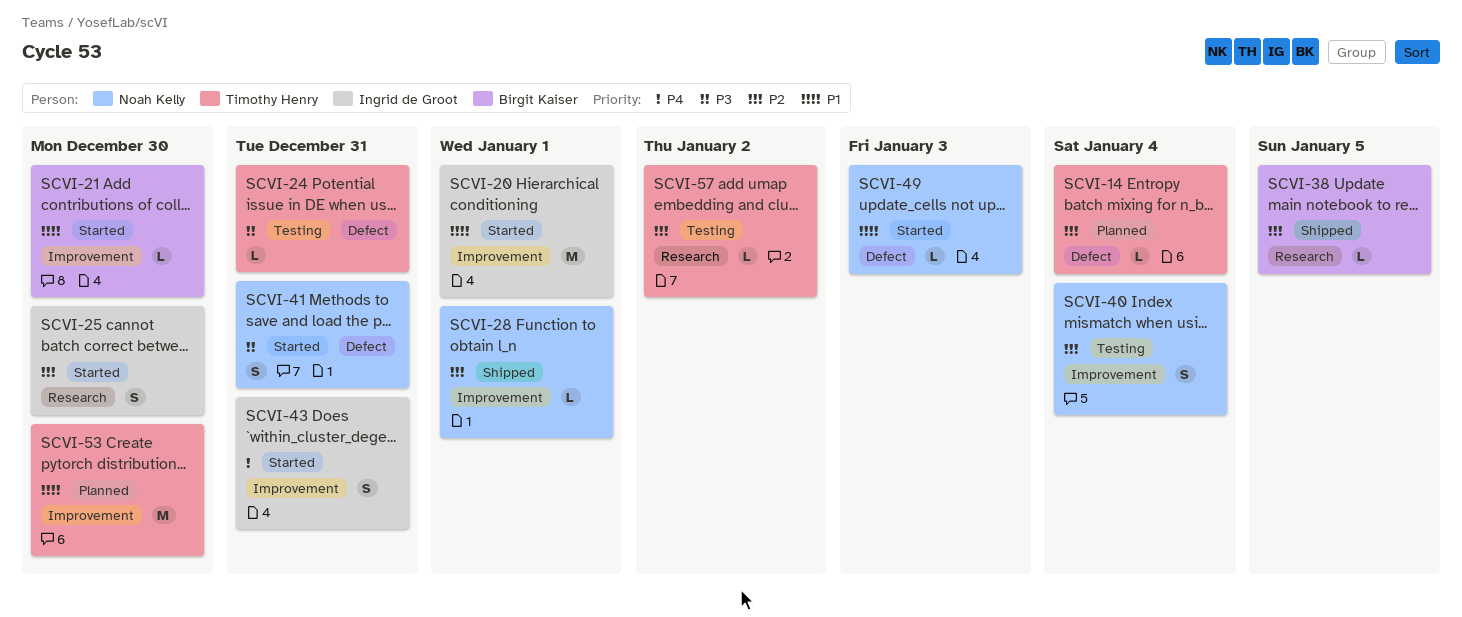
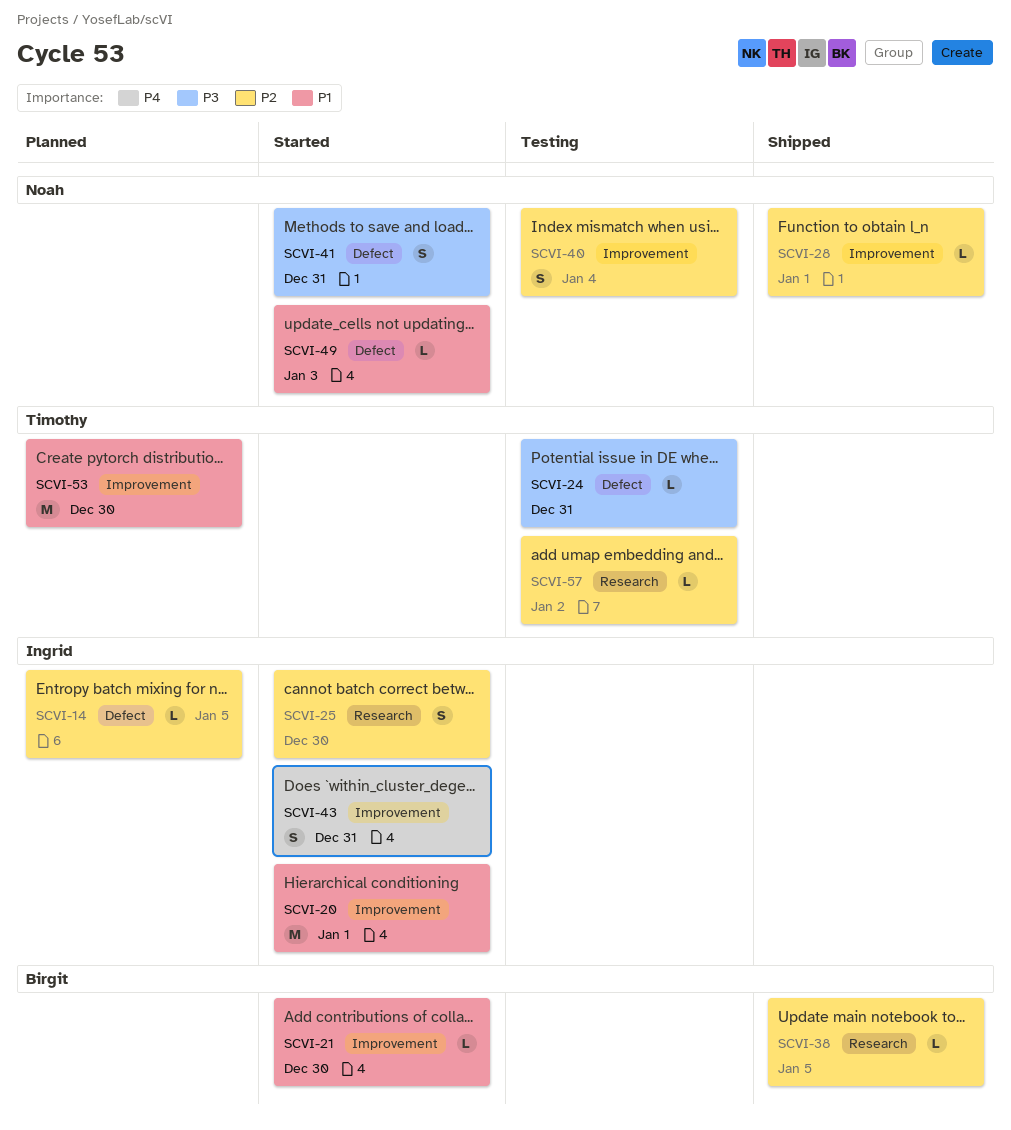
SCVI-14, owner: Timothy Henry -> Ingrid de Groot
SCVI-14, due: Jan 4 -> Jan 5

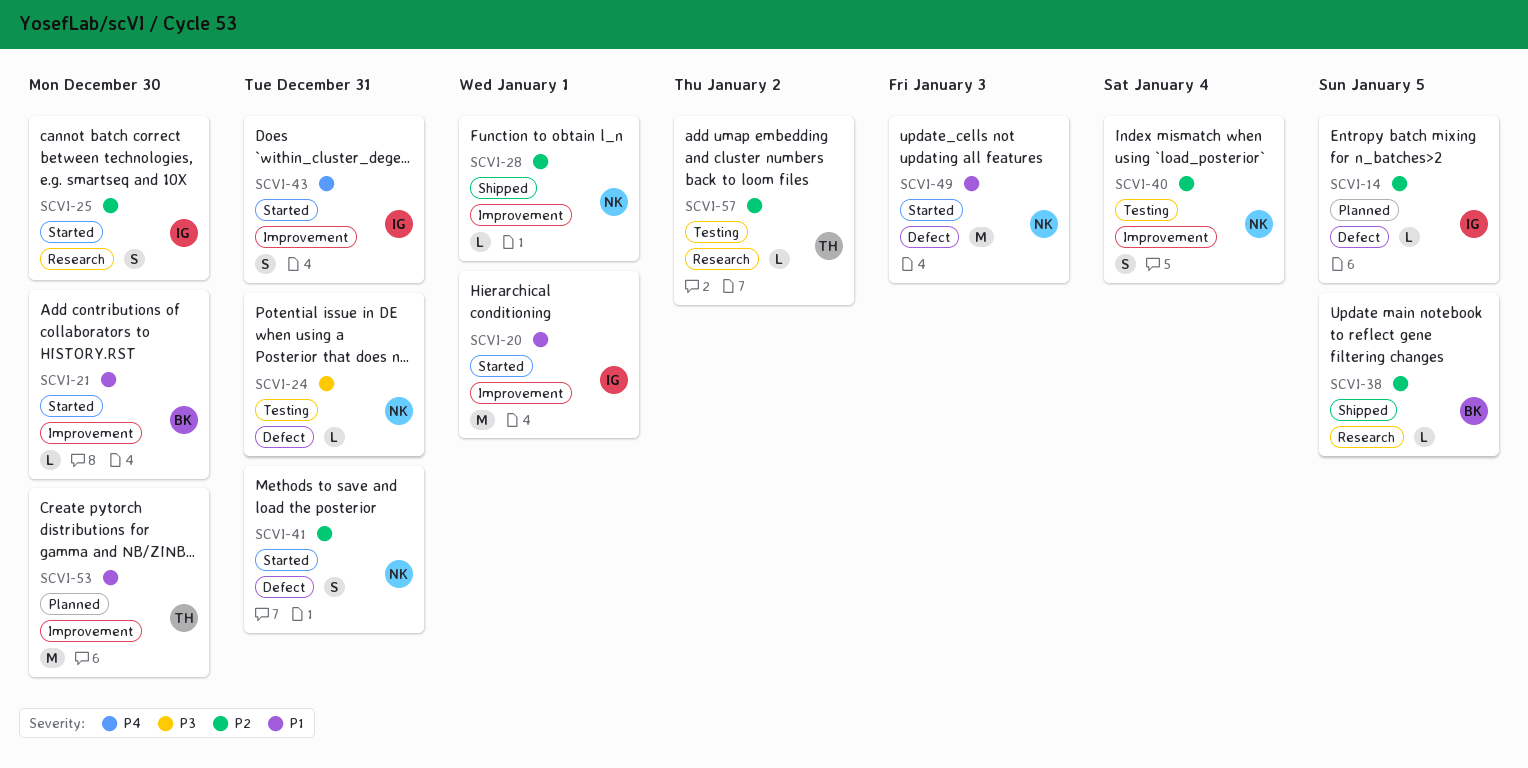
SCVI-24, owner: Timothy -> Noah
SCVI-41, priority: P3 -> P2
SCVI-49, estimate: L -> M

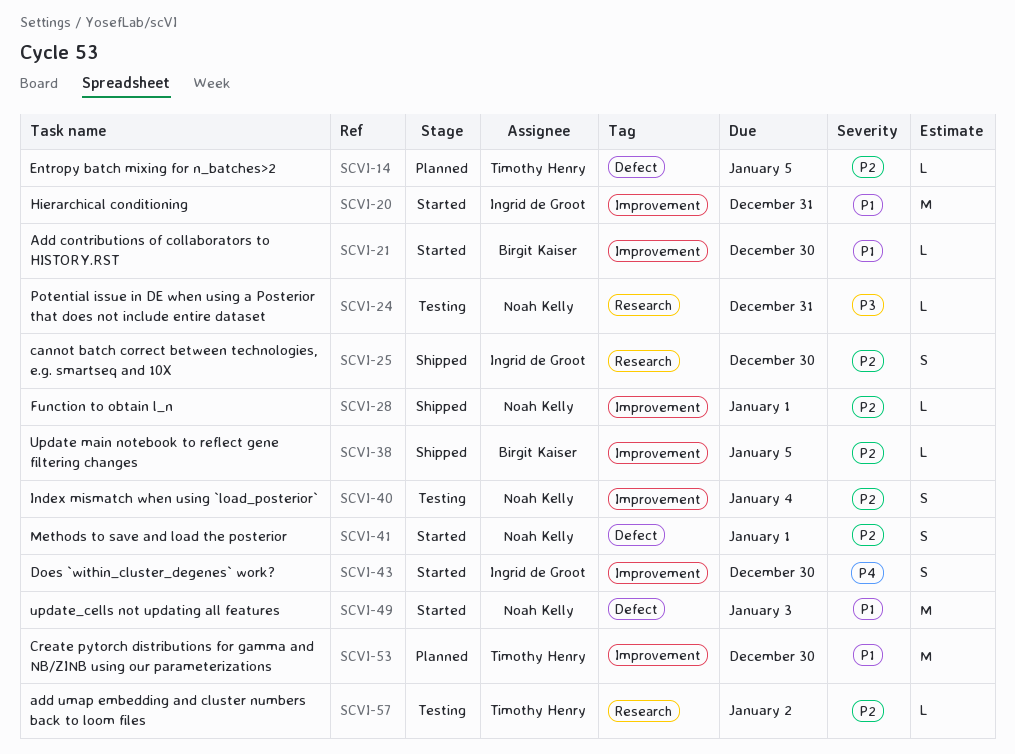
SCVI-14, owner: Ingrid de Groot -> Timothy Henry
SCVI-20, due: Jan 1 -> Dec 31
SCVI-24, label: Defect -> Research
SCVI-25, status: Started -> Shipped
SCVI-38, label: Research -> Improvement
SCVI-41, due: Dec 31 -> Jan 1
SCVI-43, due: Dec 31 -> Dec 30

